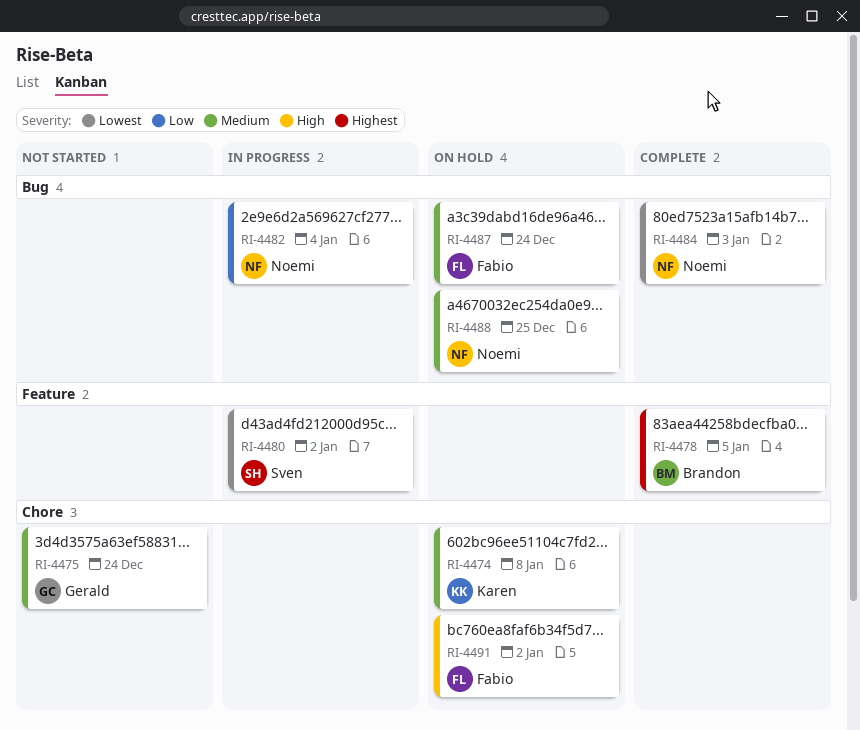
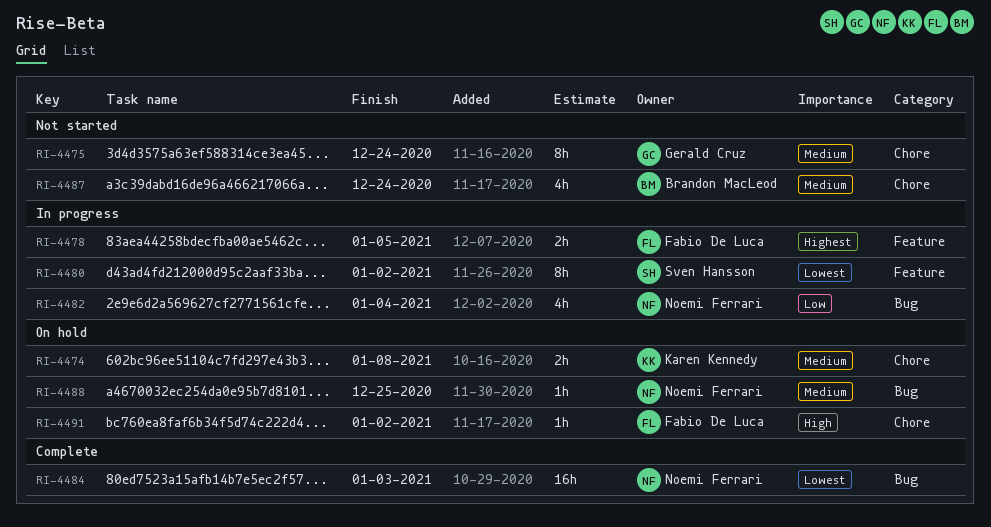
RI-4478, status: Complete -> In progress
RI-4478, owner: Brandon MacLeod -> Fabio De Luca
RI-4487, status: On hold -> Not started
RI-4487, owner: Fabio De Luca -> Brandon MacLeod
RI-4487, label: Bug -> Chore

